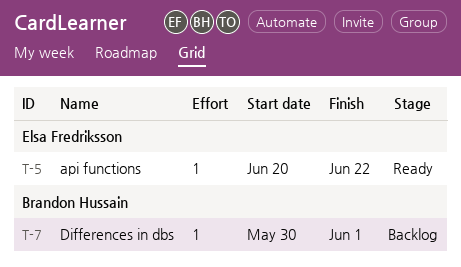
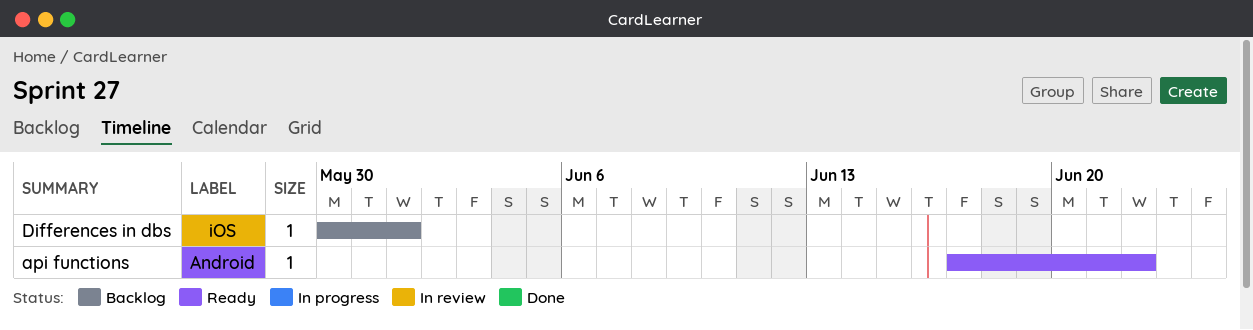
api functions, start: Jun 20 -> Jun 17

